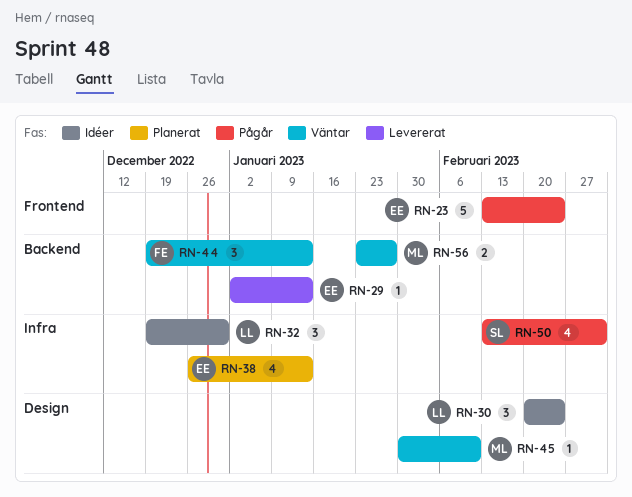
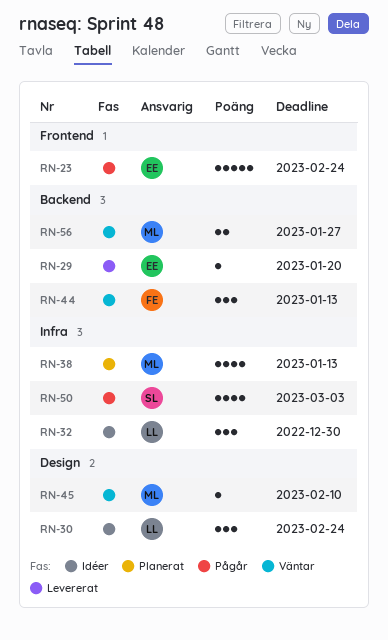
RN-29, due: Jan 13 -> Jan 20
RN-38, owner: EE -> ML

